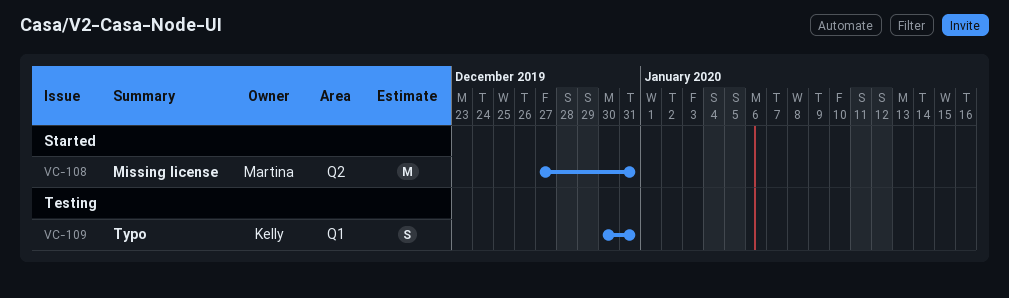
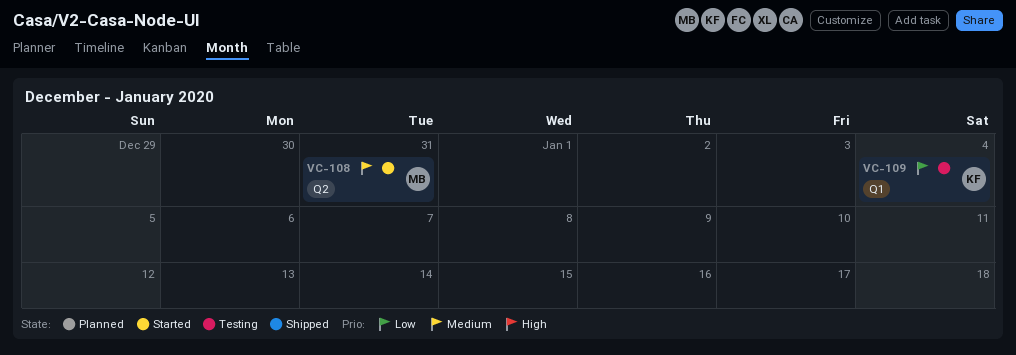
VC-109, due: Dec 31 -> Jan 4

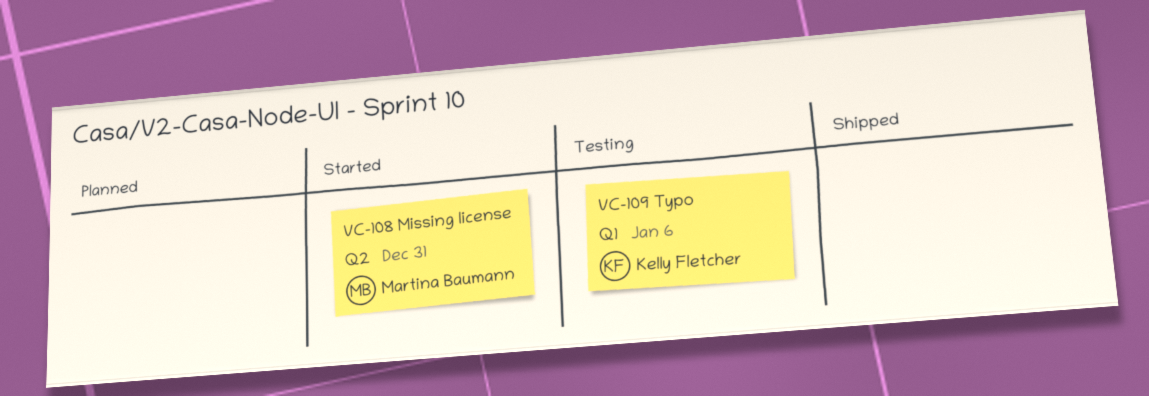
VC-109, due: Jan 4 -> Jan 6

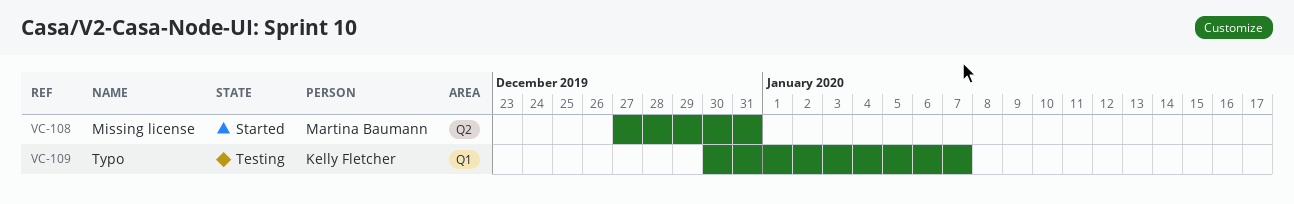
VC-109, due: Jan 6 -> Jan 7

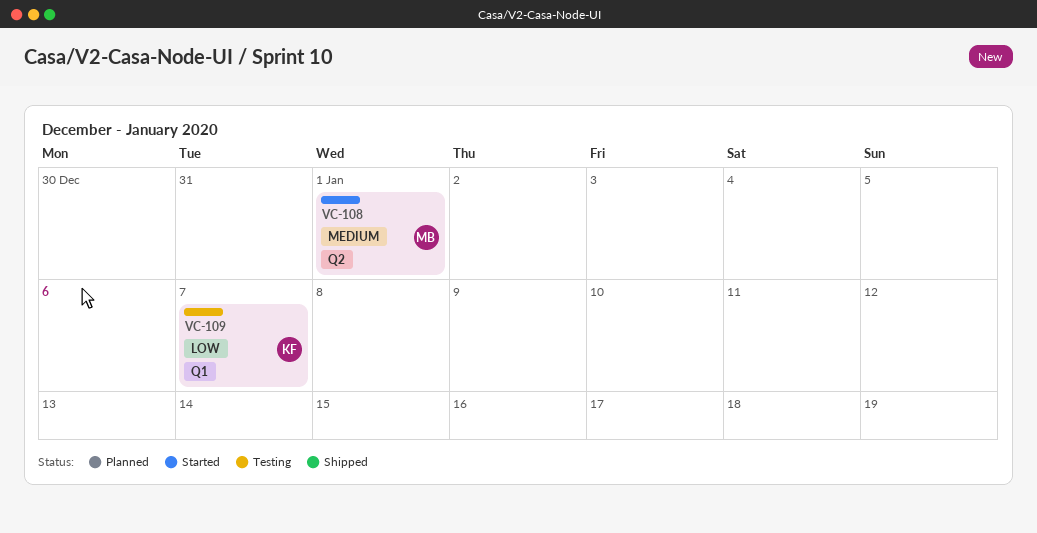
VC-108, due: Dec 31 -> Jan 1

